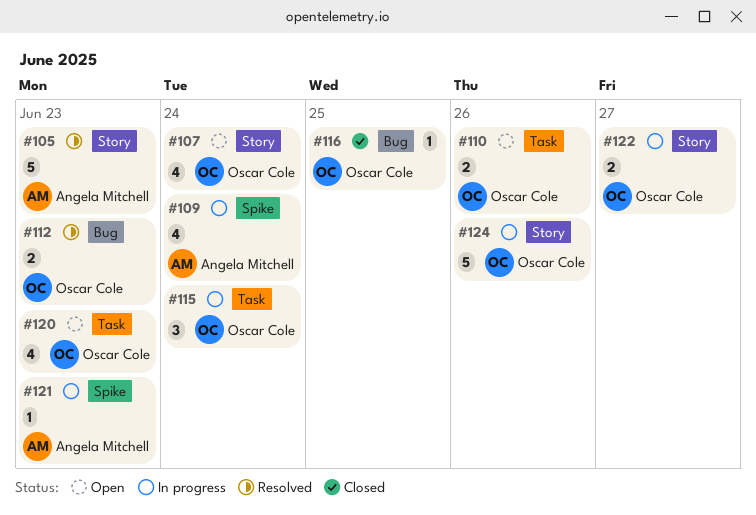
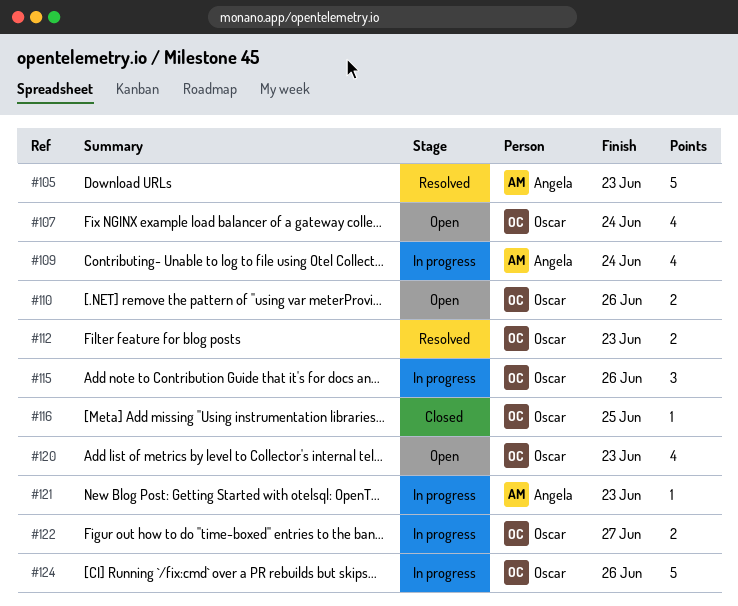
#115, due: Jun 24 -> Jun 26

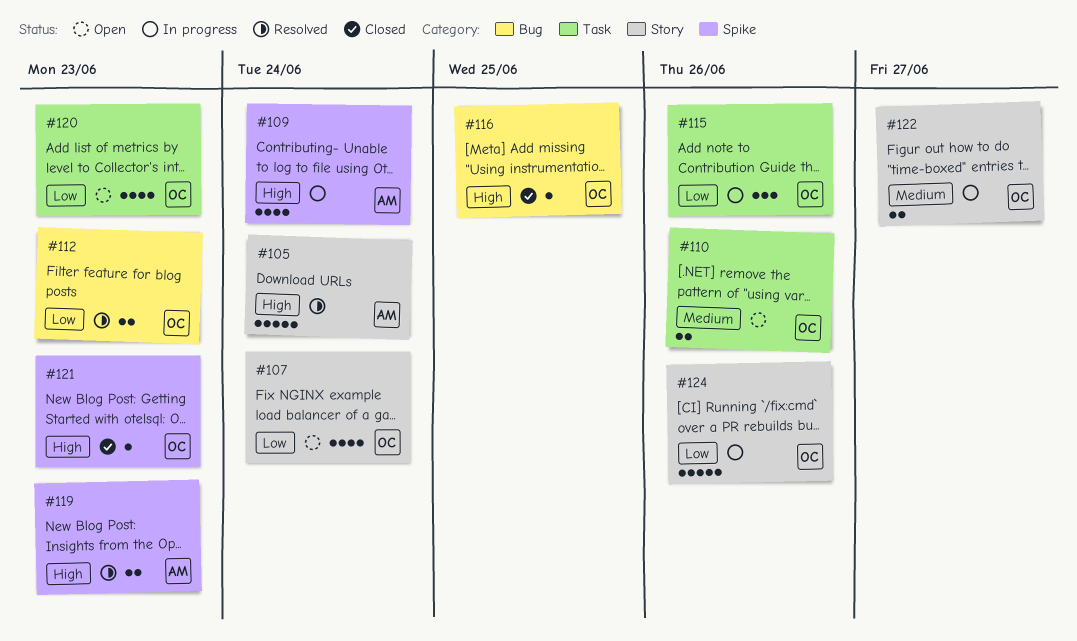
#105, due: Jun 23 -> Jun 24
#119: none -> present
#121, status: In progress -> Closed
#121, owner: Angela -> Oscar

